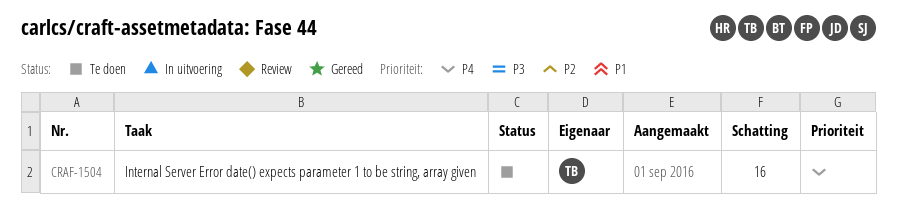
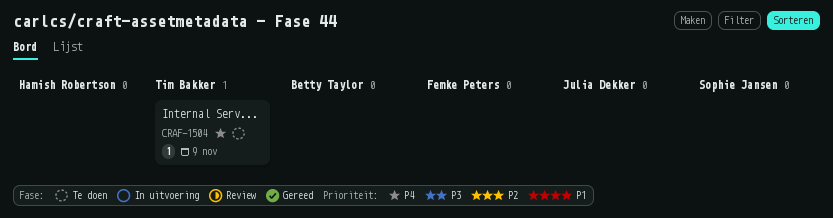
CRAF-1504, estimate: 16 -> 1

